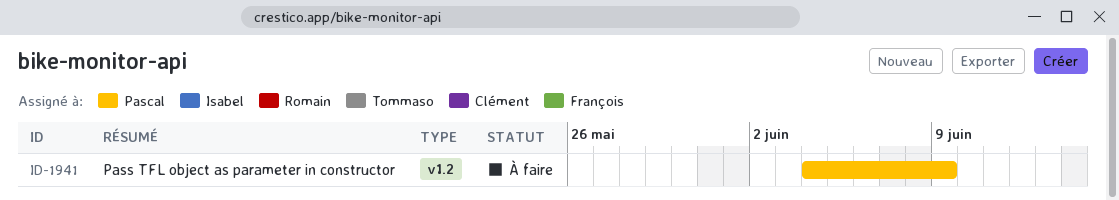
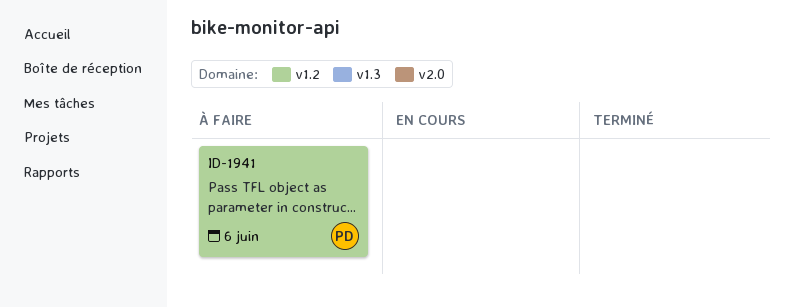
ID-1941, due: Jun 9 -> Jun 6

